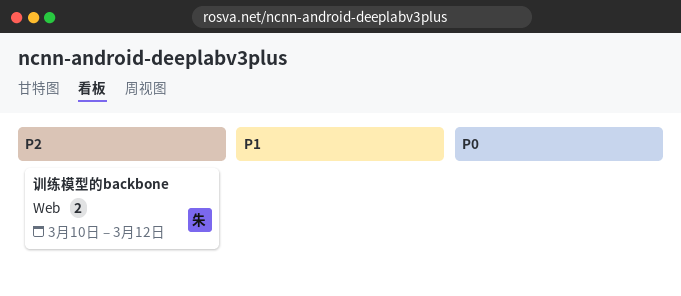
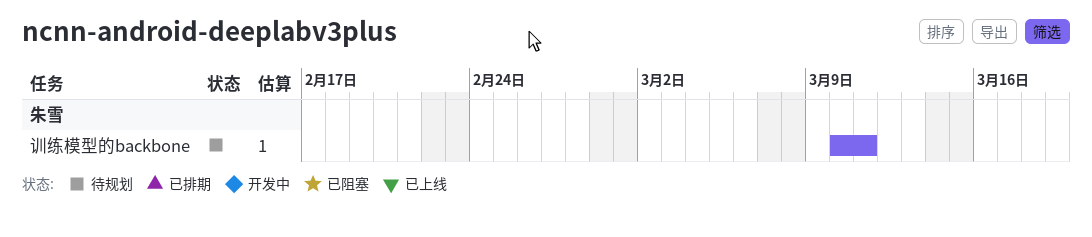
训练模型的backbone, estimate: 2 -> 1
训练模型的backbone, due: Mar 12 -> Mar 11

